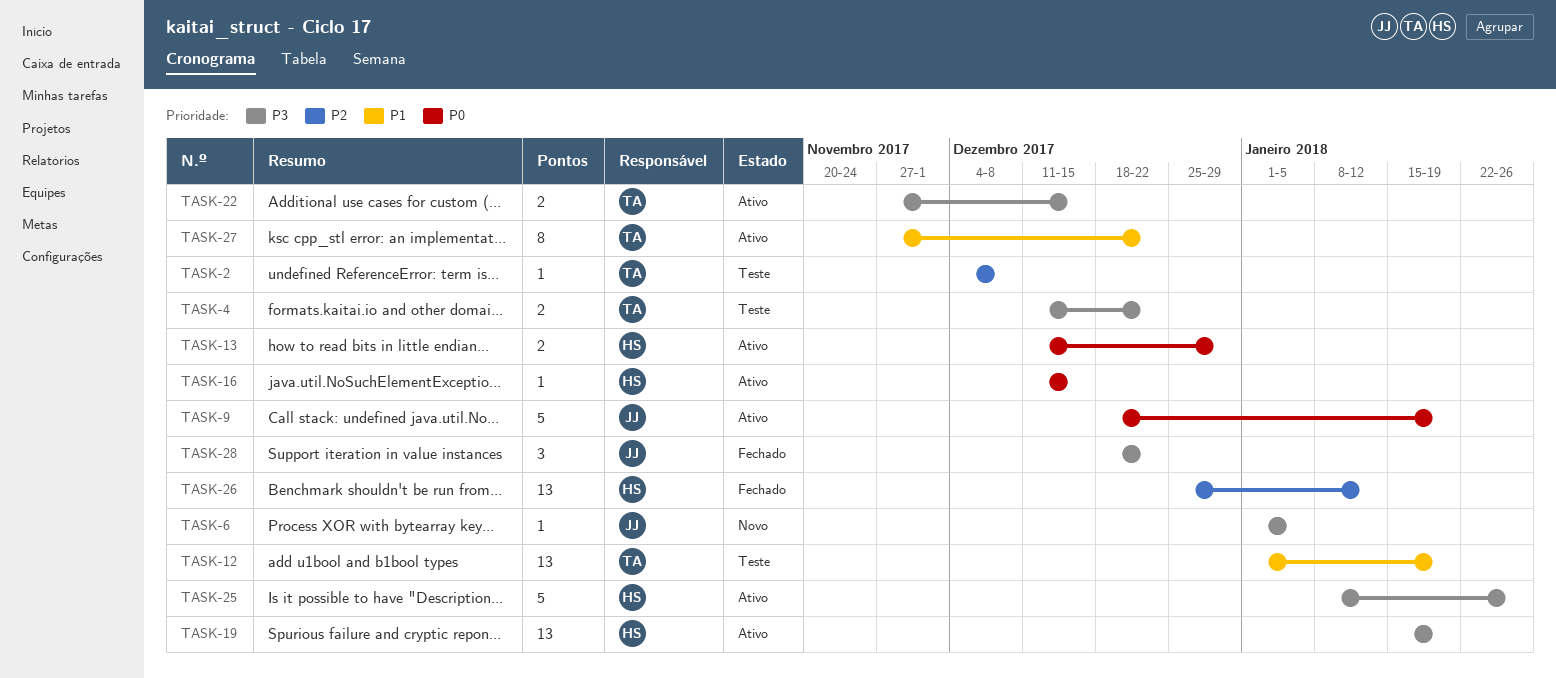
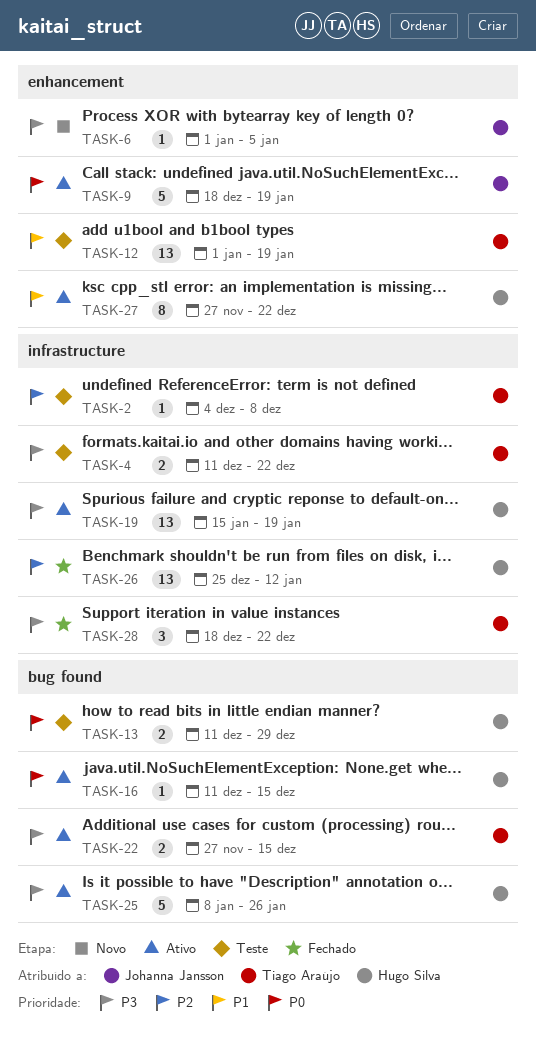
TASK-13, status: Ativo -> Teste
TASK-27, owner: Tiago Araújo -> Hugo Silva
TASK-28, owner: Johanna Jansson -> Tiago Araújo

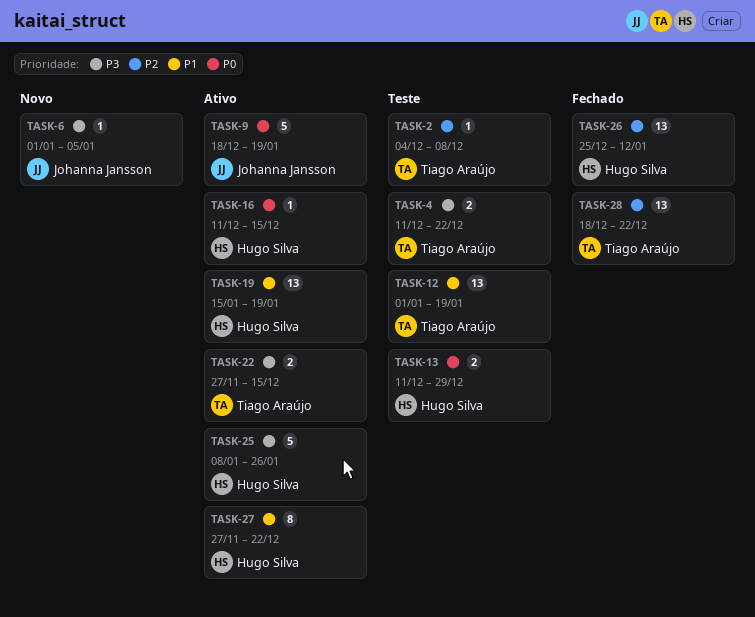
TASK-19, priority: P3 -> P1
TASK-28, priority: P3 -> P2
TASK-28, estimate: 3 -> 13

